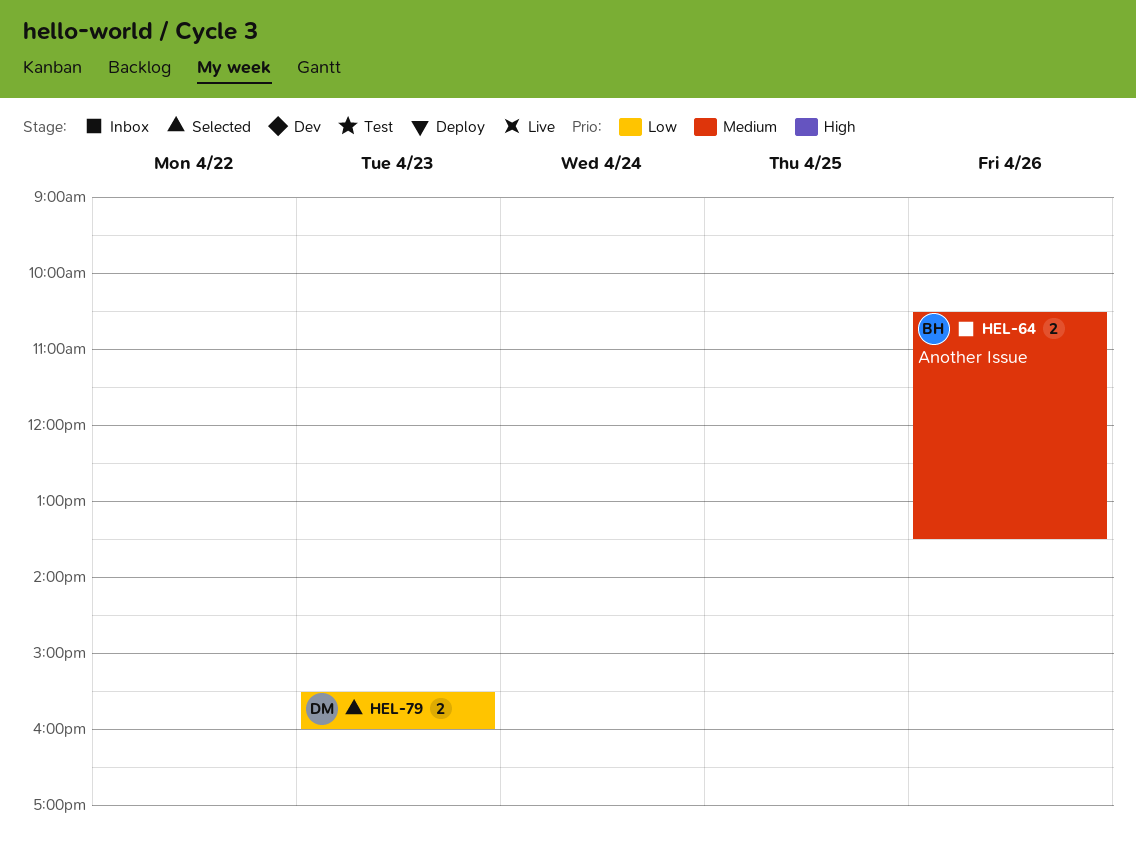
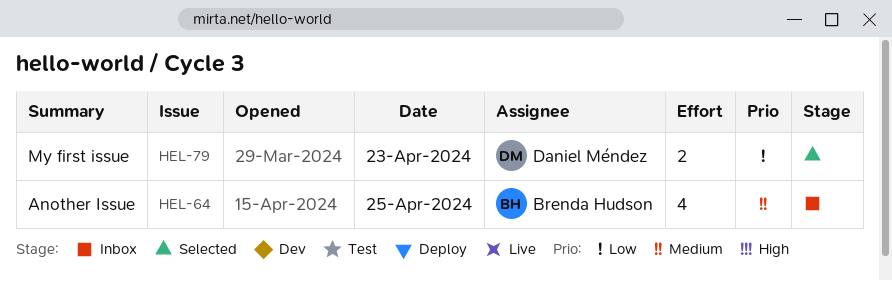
HEL-64, estimate: 2 -> 4
HEL-64, day: Apr 26 -> Apr 25

